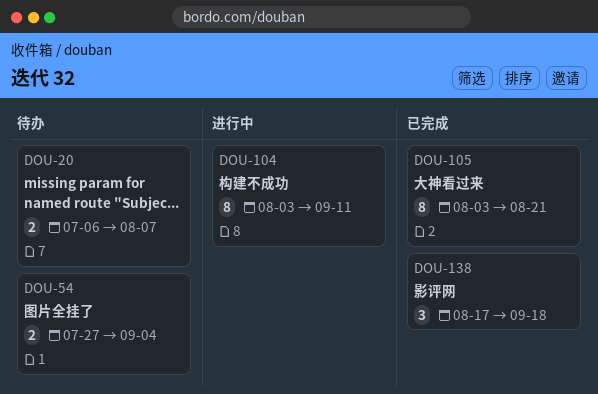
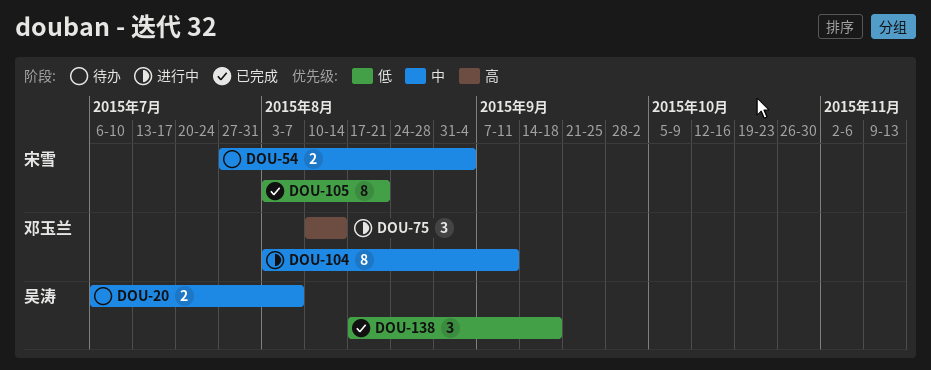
DOU-75: none -> present

